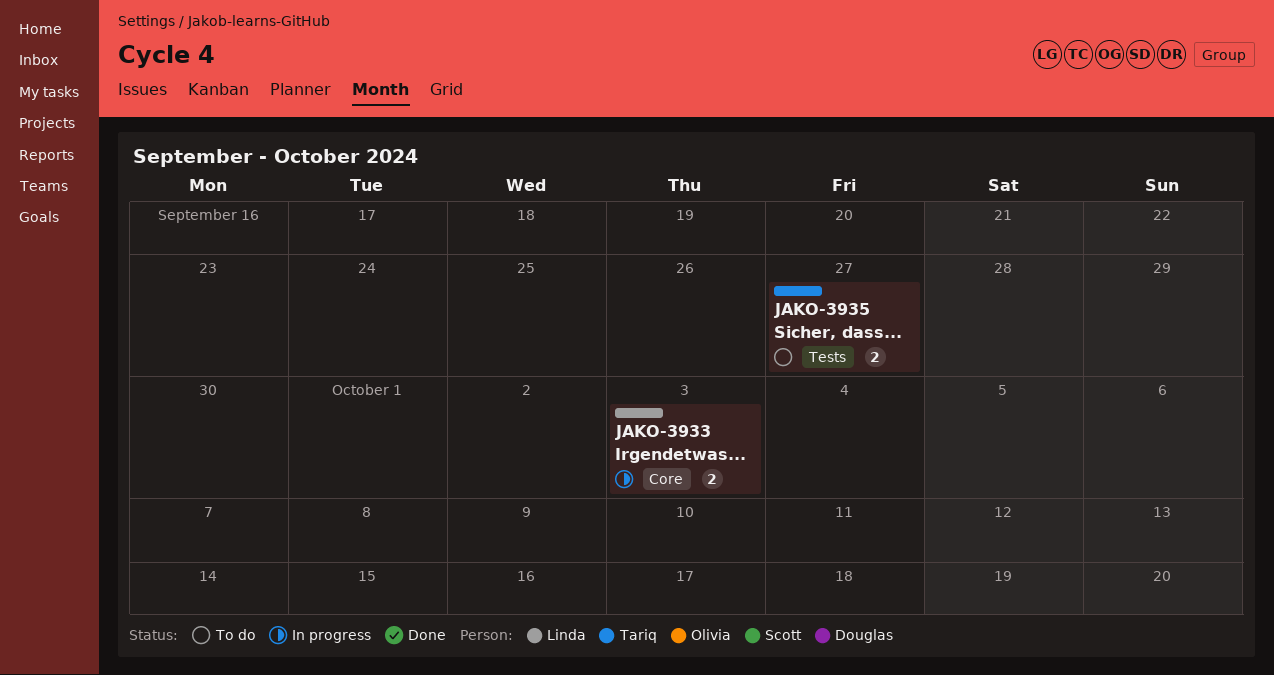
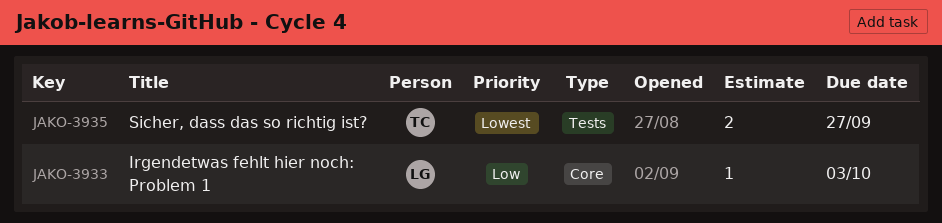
JAKO-3933, estimate: 2 -> 1

